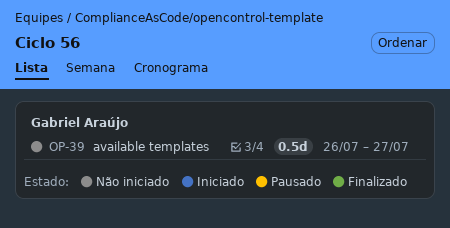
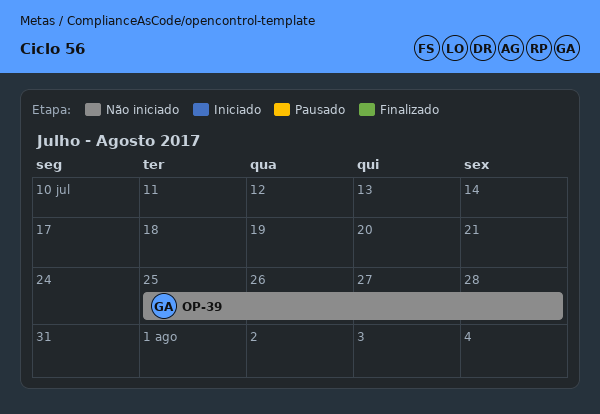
OP-39, start: Jul 26 -> Jul 25
OP-39, due: Jul 27 -> Jul 28

